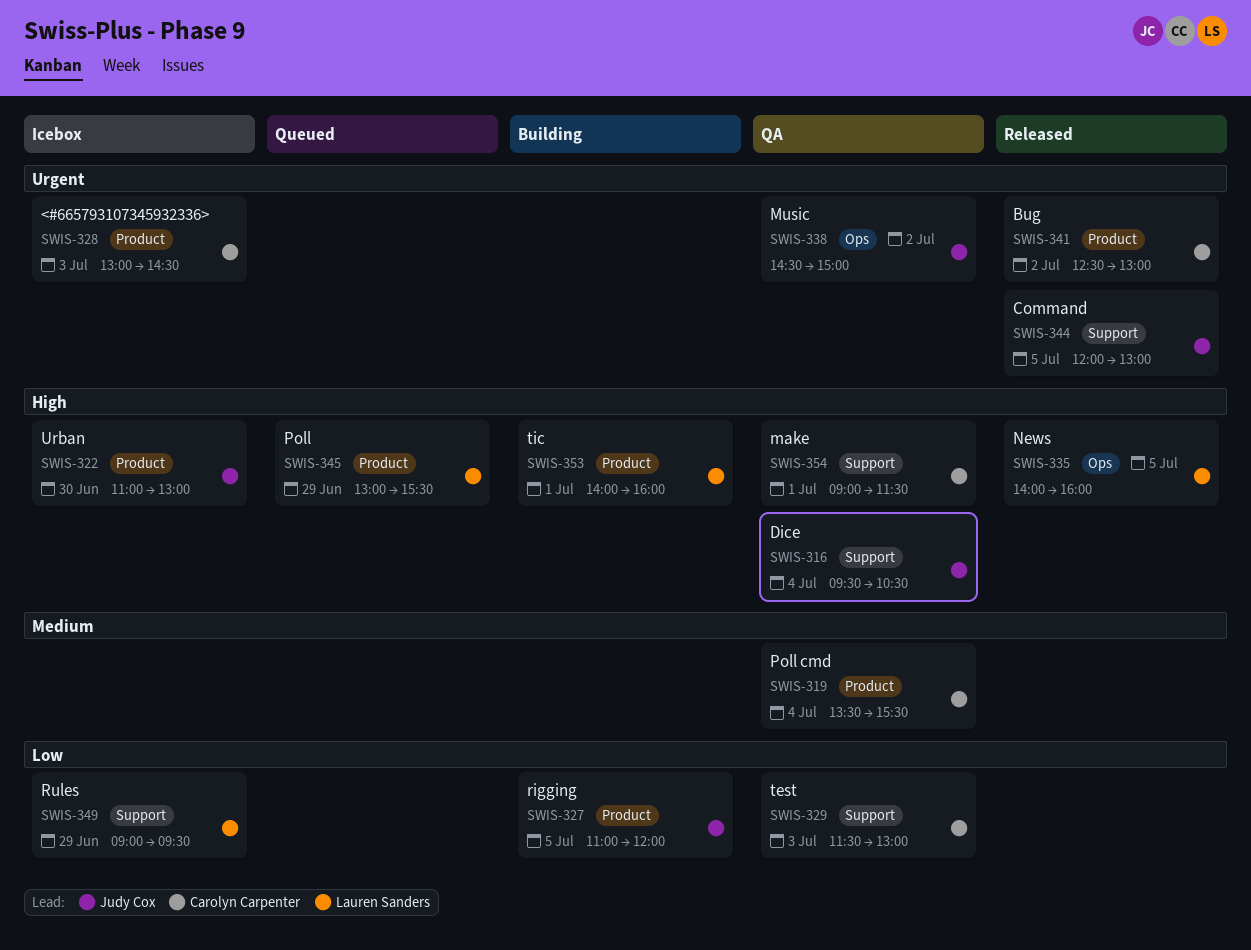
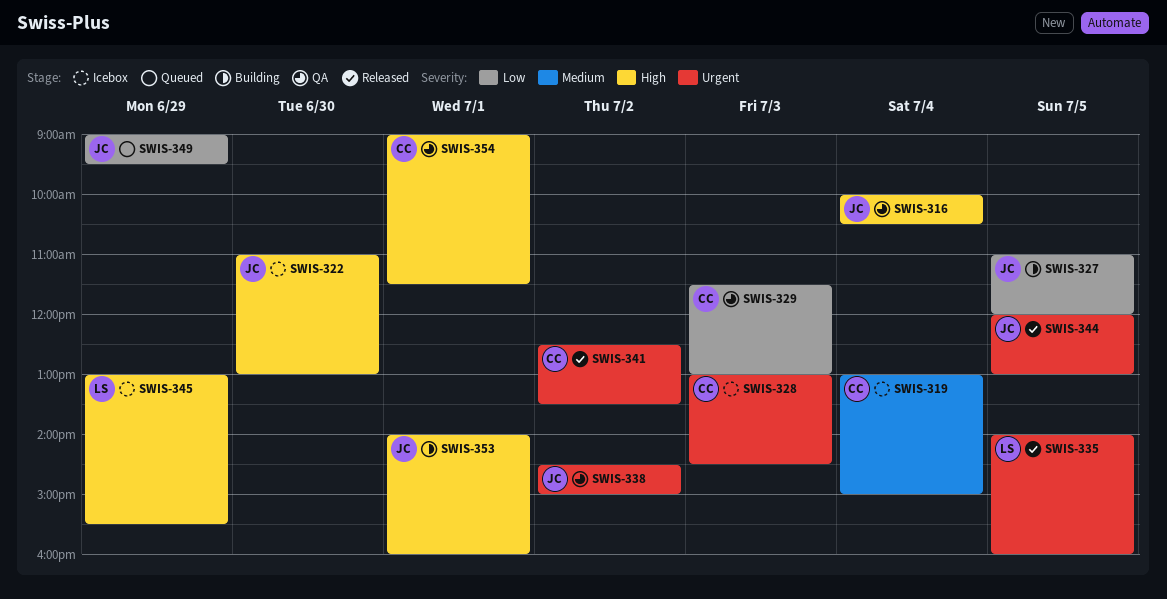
SWIS-316, begins: 09:30 -> 10:00
SWIS-319, status: QA -> Icebox
SWIS-319, begins: 13:30 -> 13:00
SWIS-319, ends: 15:30 -> 15:00
SWIS-335, priority: High -> Urgent
SWIS-341, ends: 13:00 -> 13:30
SWIS-345, status: Queued -> Icebox
SWIS-349, status: Icebox -> Queued
SWIS-349, owner: Lauren Sanders -> Judy Cox
SWIS-353, owner: Lauren Sanders -> Judy Cox

